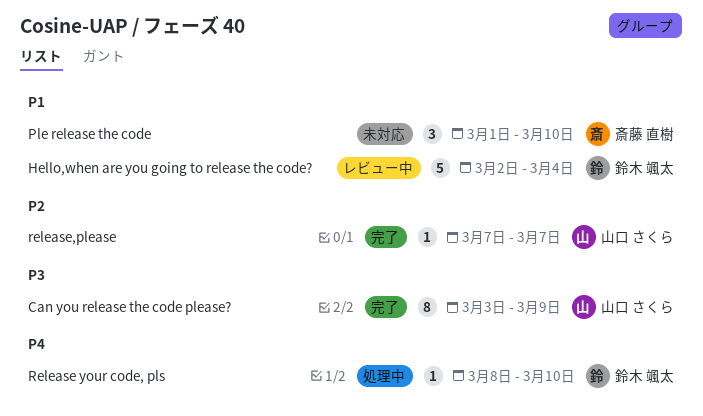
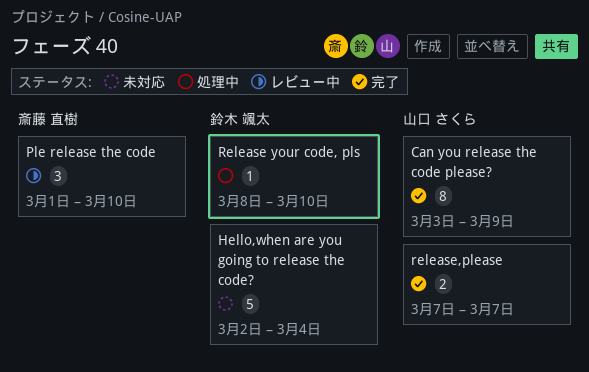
Hello,when are you going to release the code?, status: レビュー中 -> 未対応
Ple release the code, status: 未対応 -> レビュー中
release,please, estimate: 1 -> 2

